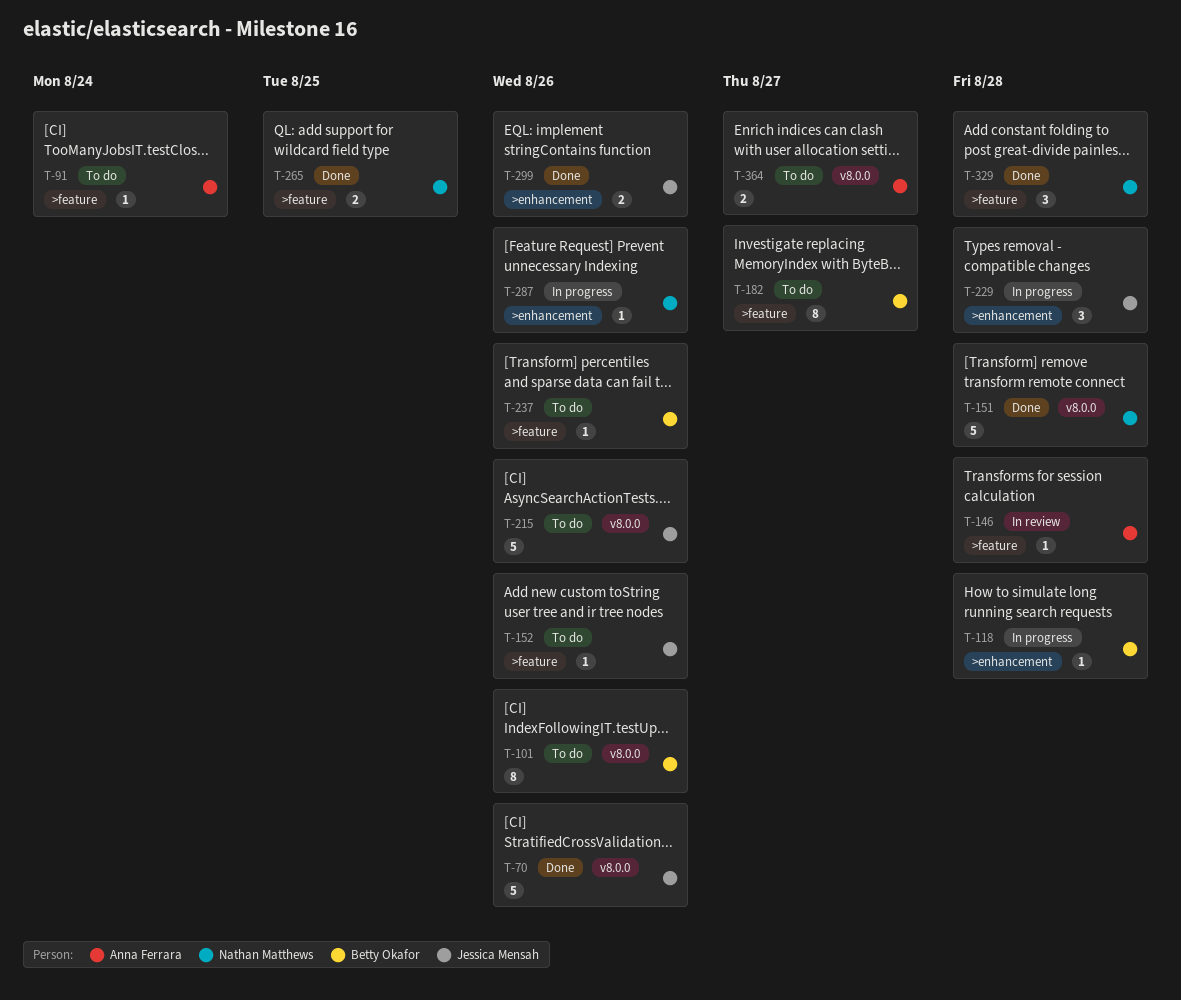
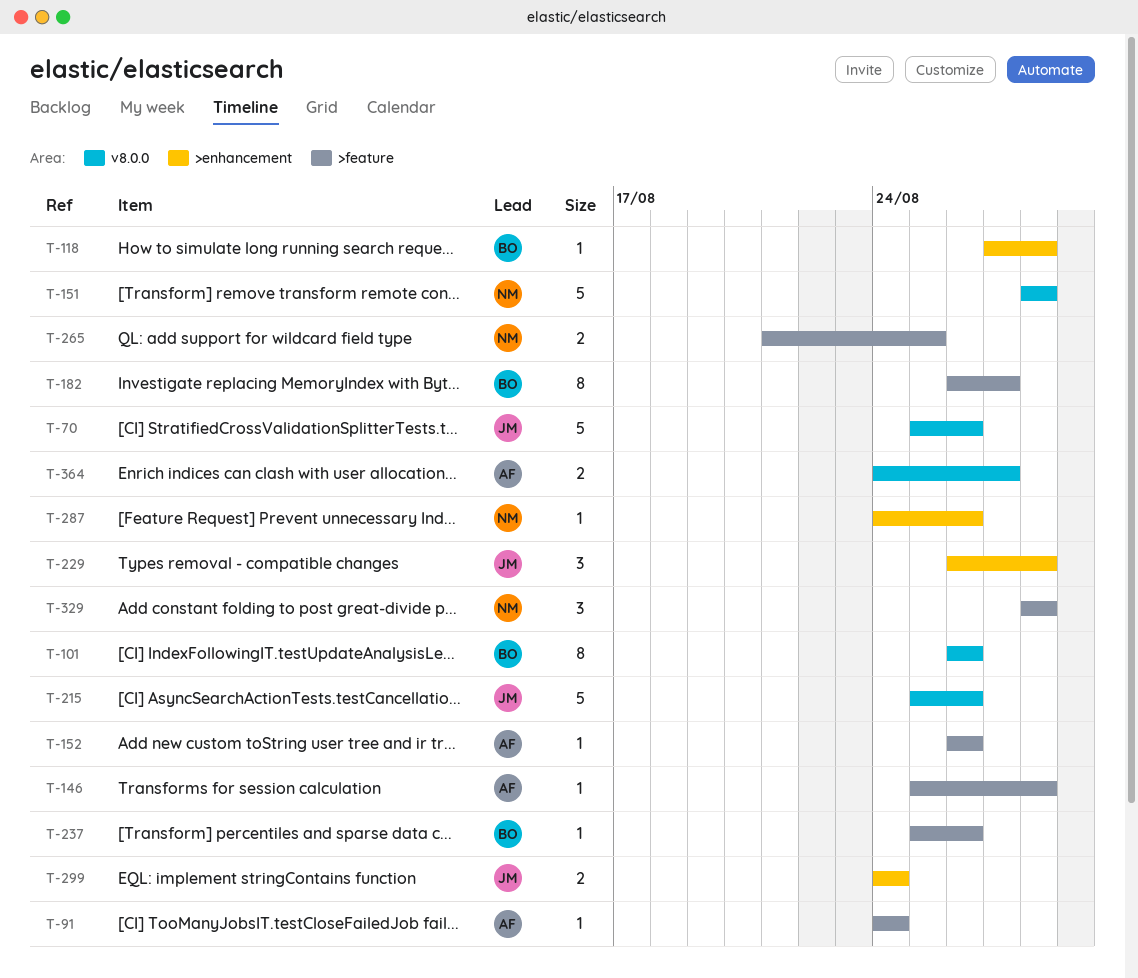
T-152, owner: Jessica Mensah -> Anna Ferrara
T-299, due: Aug 26 -> Aug 24

